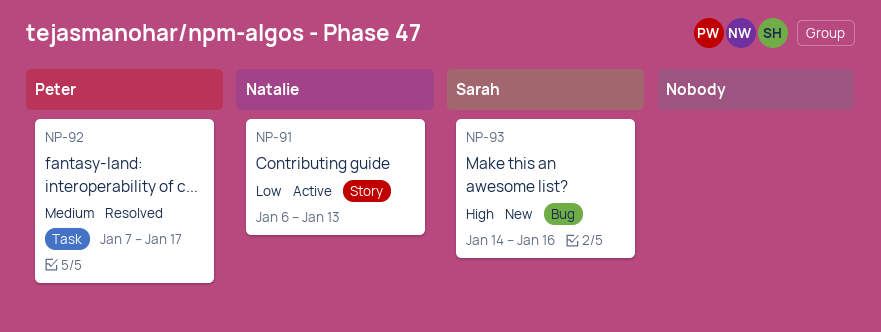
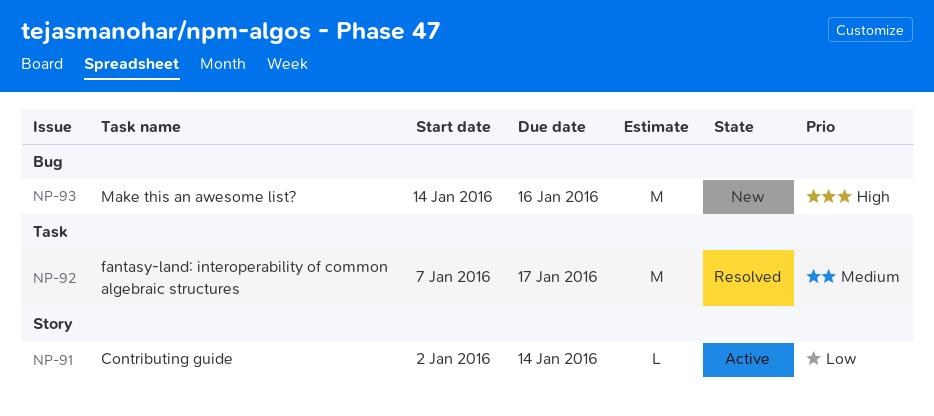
NP-91, start: Jan 6 -> Jan 2
NP-91, due: Jan 13 -> Jan 14

